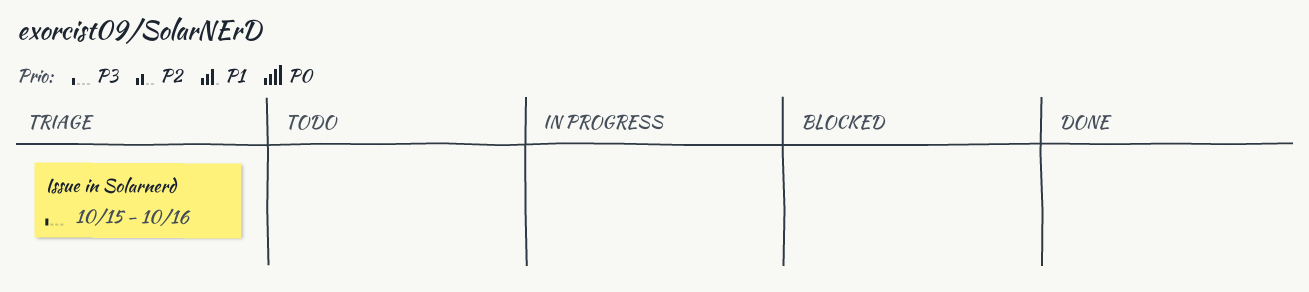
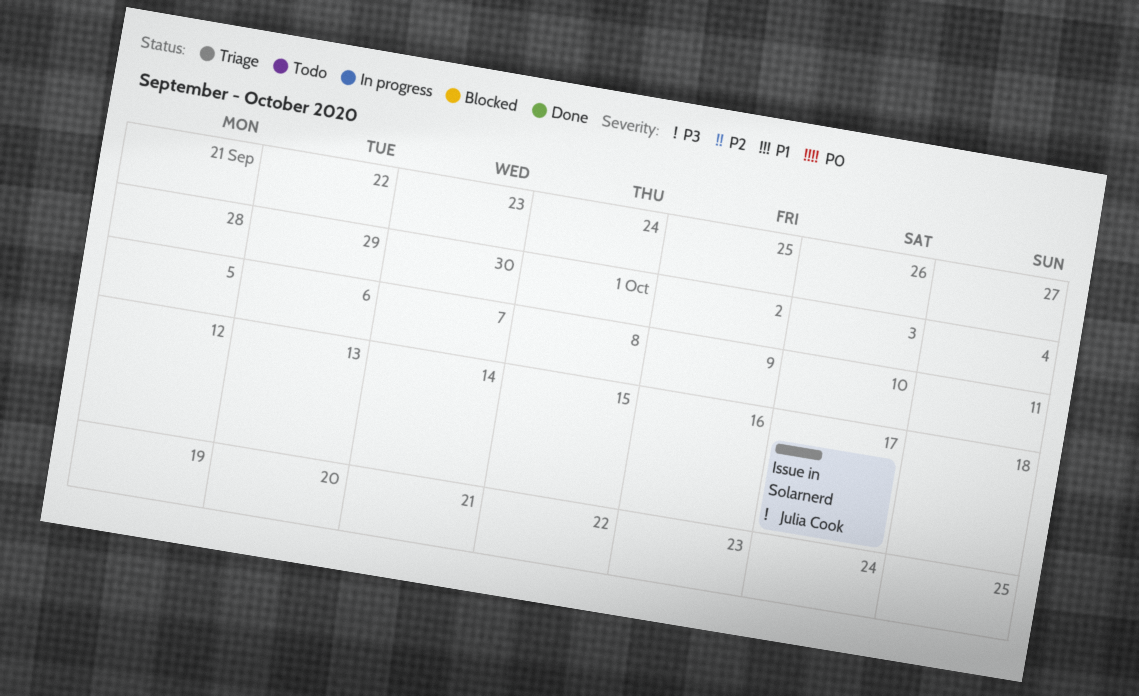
Issue in Solarnerd, due: Oct 16 -> Oct 17

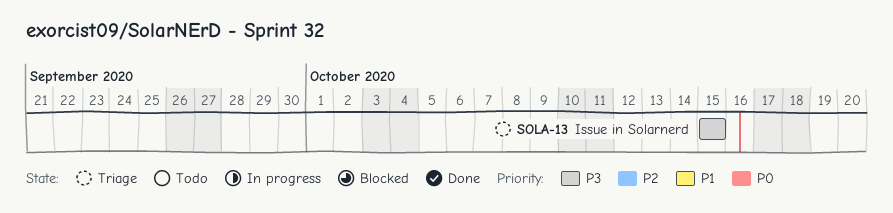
Issue in Solarnerd, due: Oct 17 -> Oct 15

